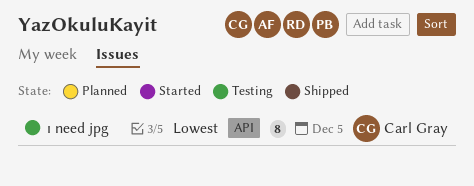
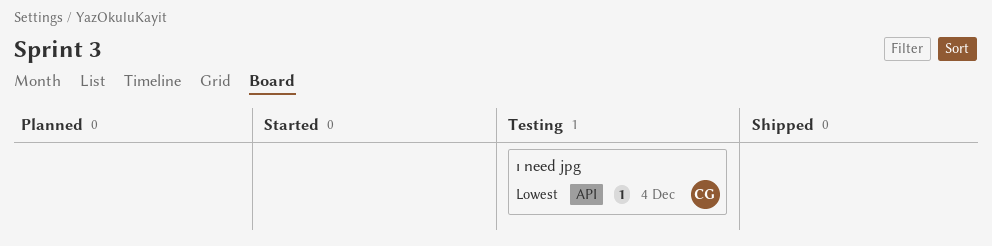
ı need jpg, estimate: 8 -> 1
ı need jpg, due: Dec 5 -> Dec 4

